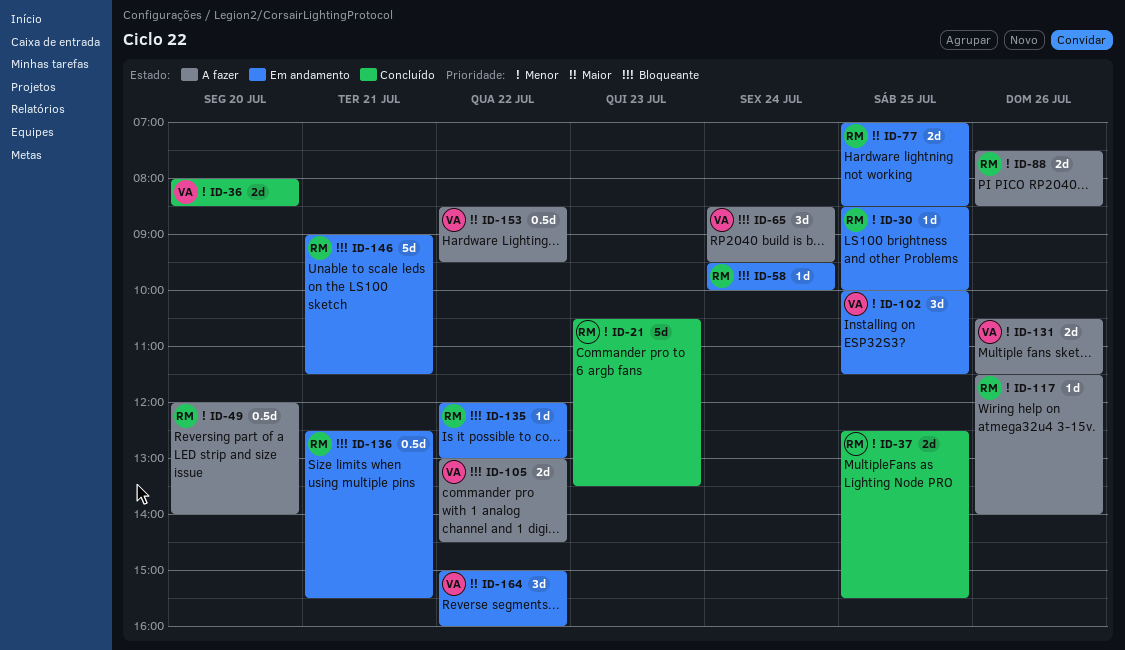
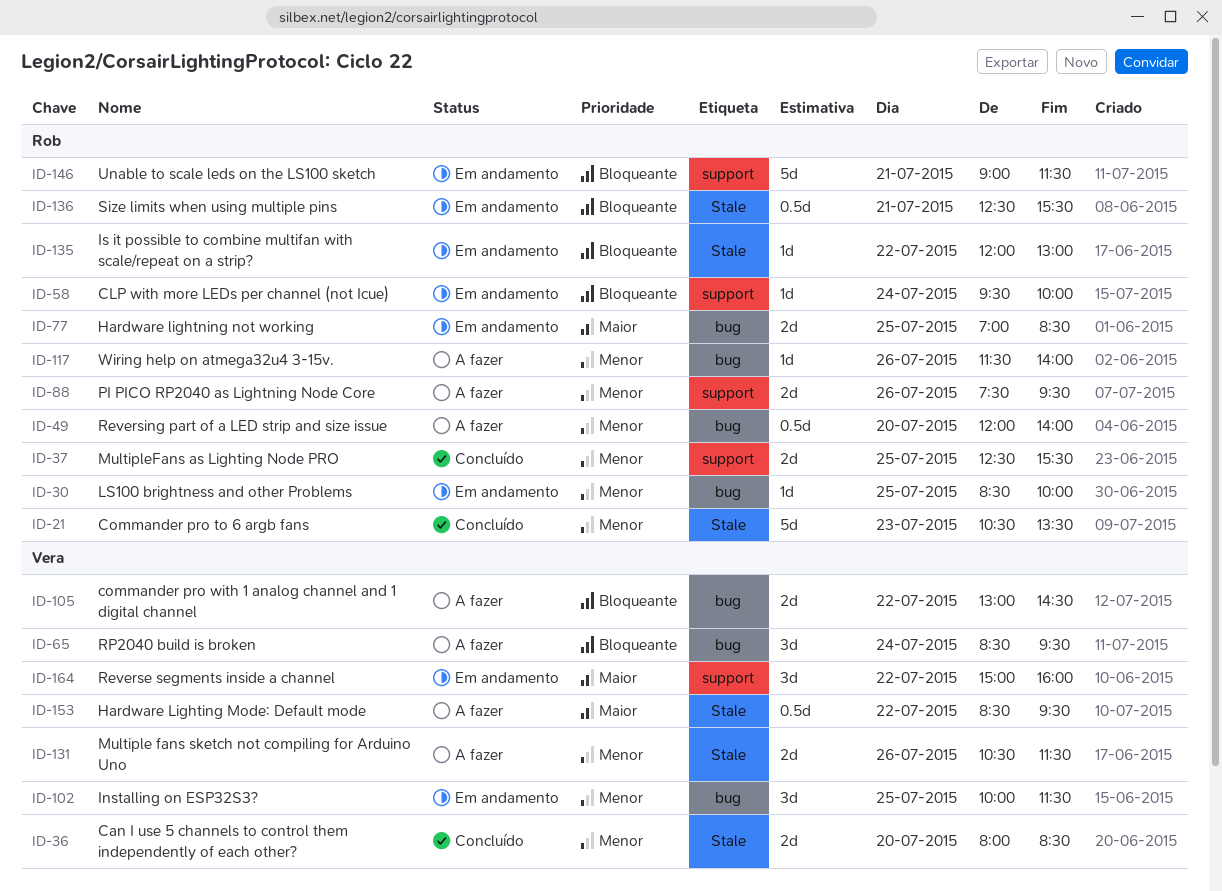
ID-88, ends: 08:30 -> 09:30

